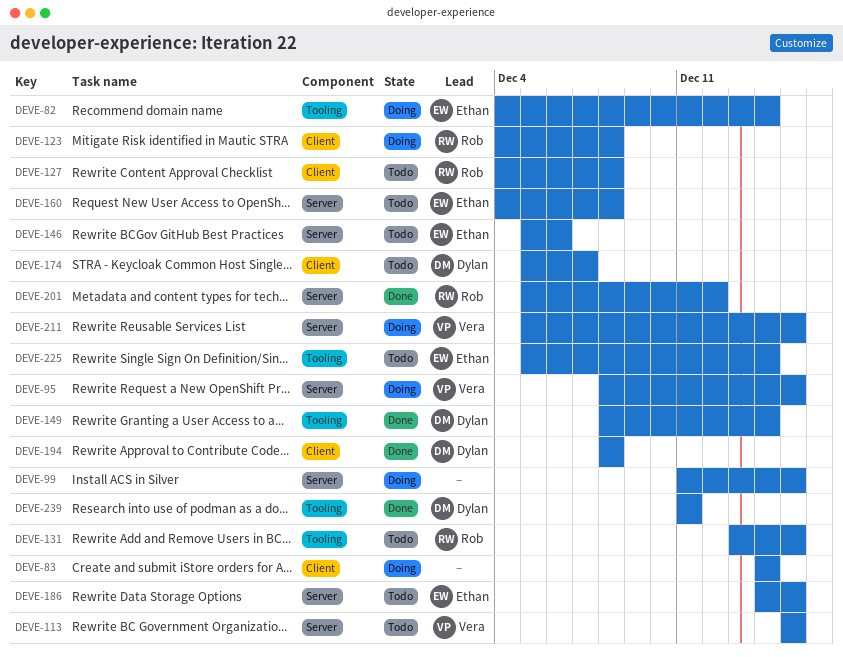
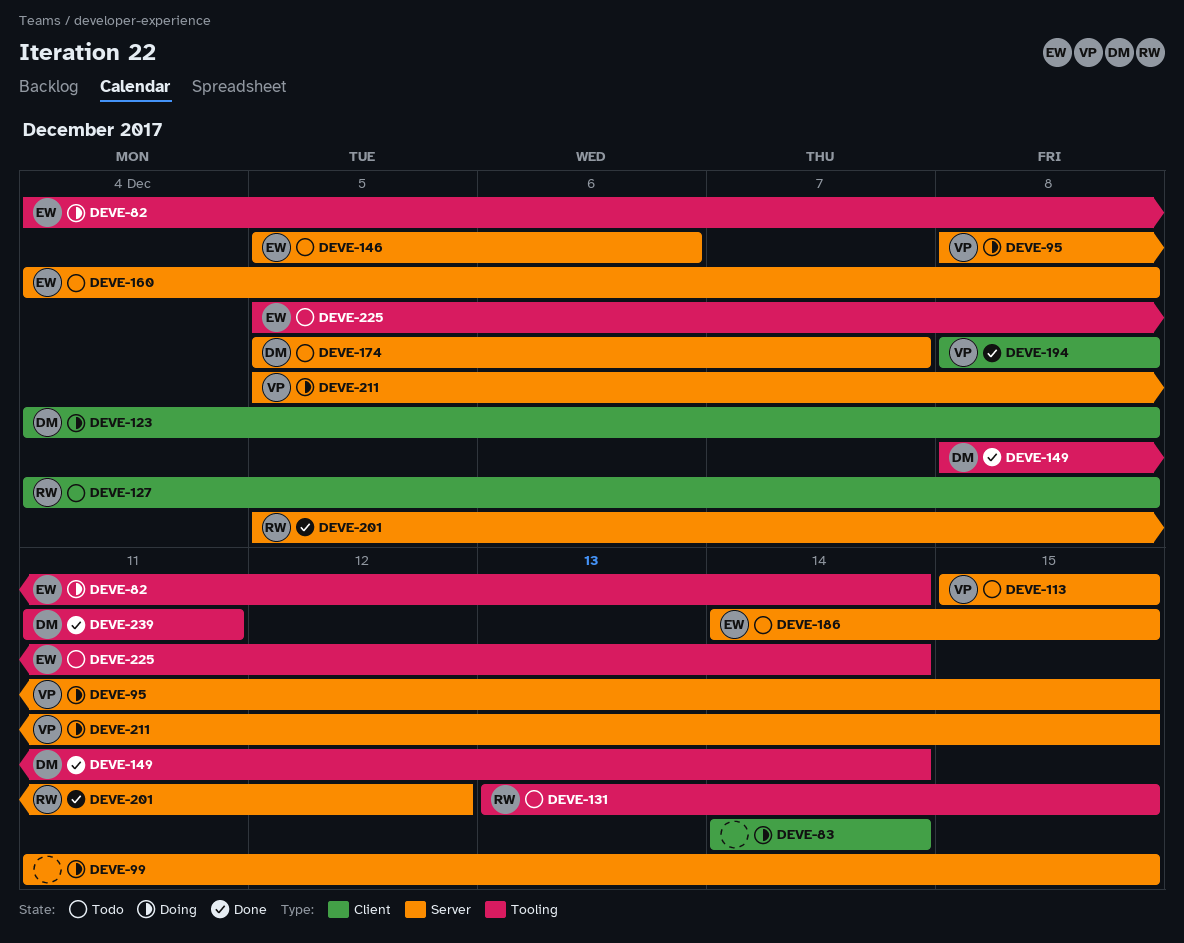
DEVE-123, owner: Rob -> Dylan
DEVE-174, label: Client -> Server
DEVE-194, owner: Dylan -> Vera

